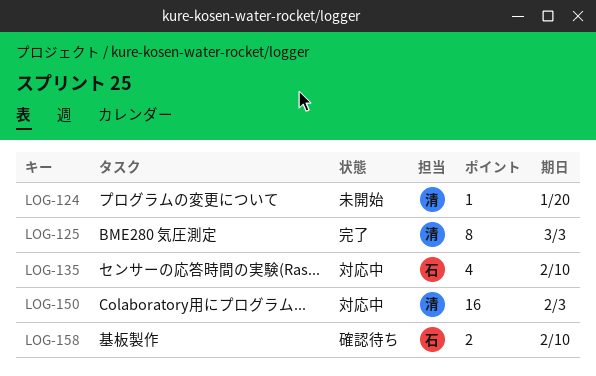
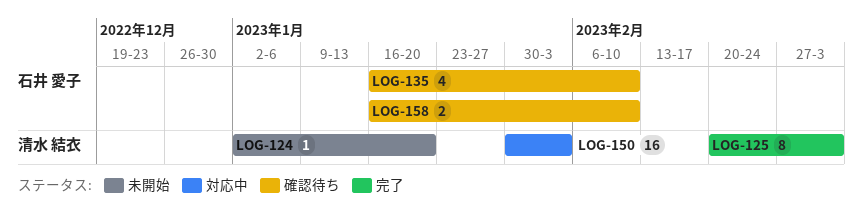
LOG-135, status: 対応中 -> 確認待ち

